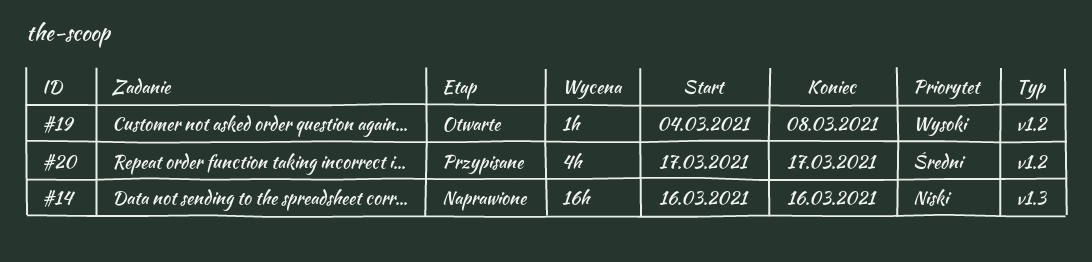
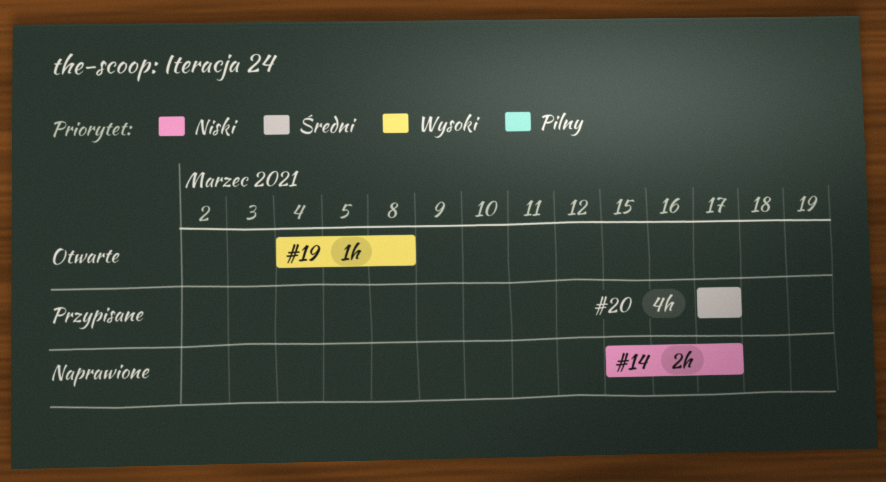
#14, estimate: 16h -> 2h
#14, start: Mar 16 -> Mar 15
#14, due: Mar 16 -> Mar 17

